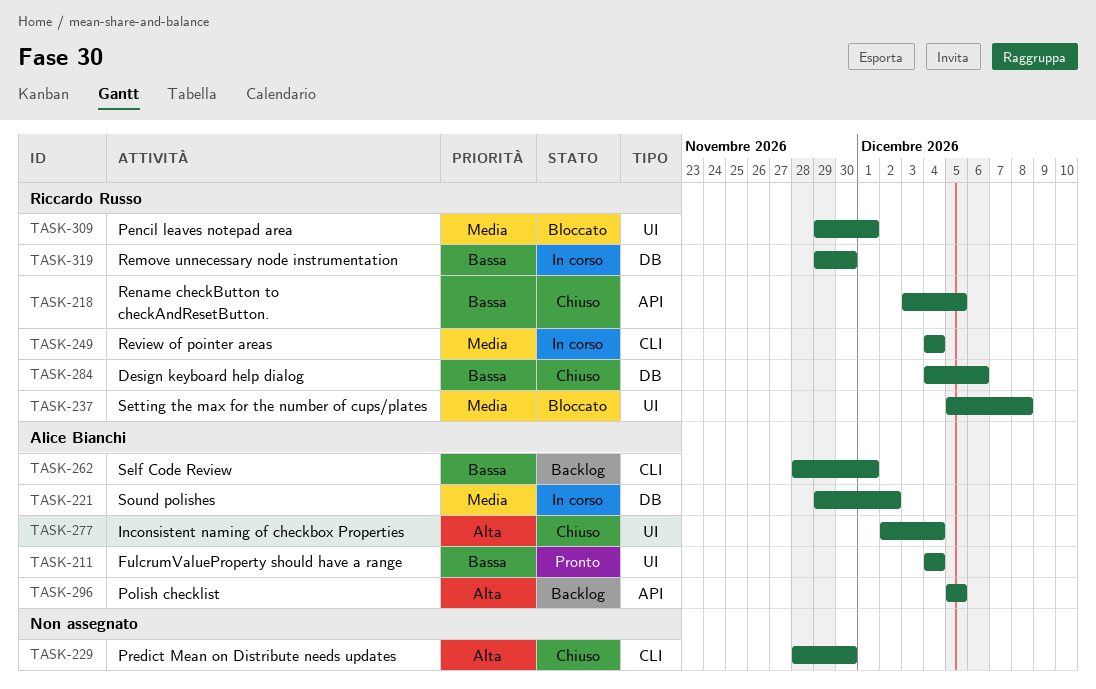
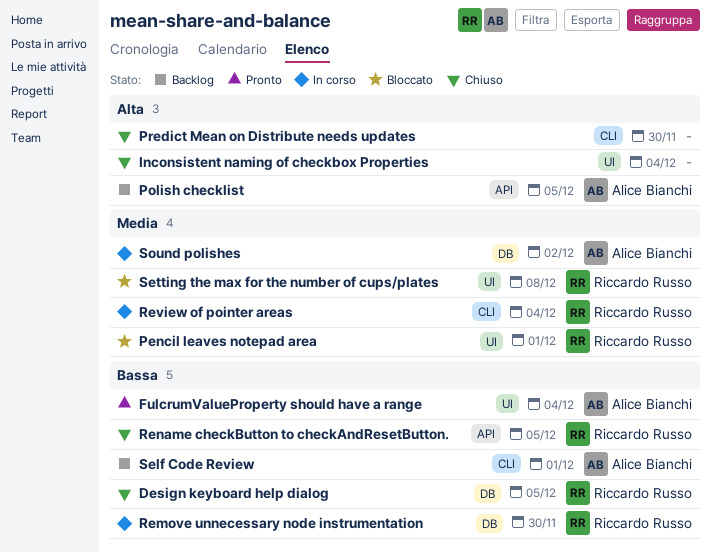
Design keyboard help dialog, due: Dec 6 -> Dec 5
Inconsistent naming of checkbox Properties, owner: Alice Bianchi -> none

